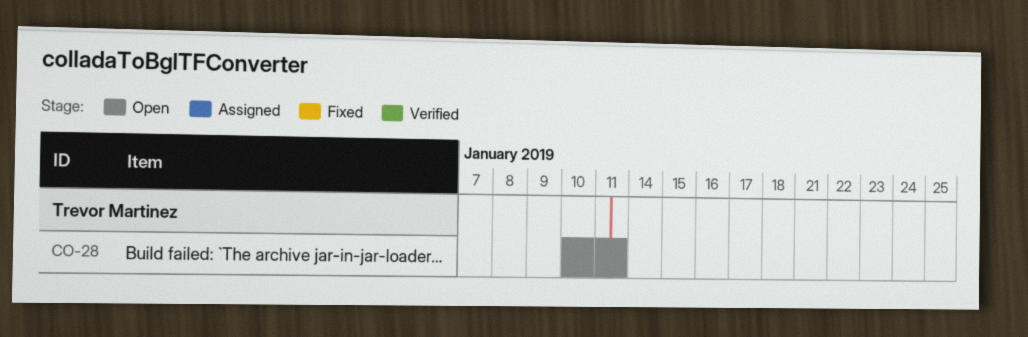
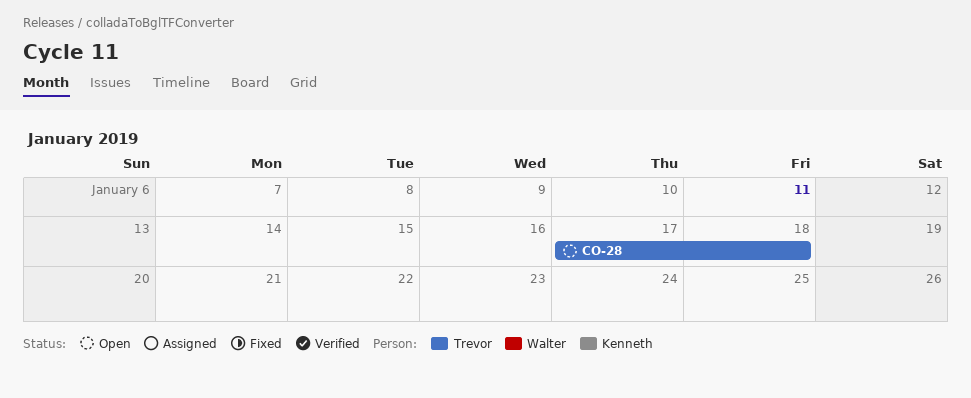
CO-28, start: Jan 10 -> Jan 17
CO-28, due: Jan 11 -> Jan 18

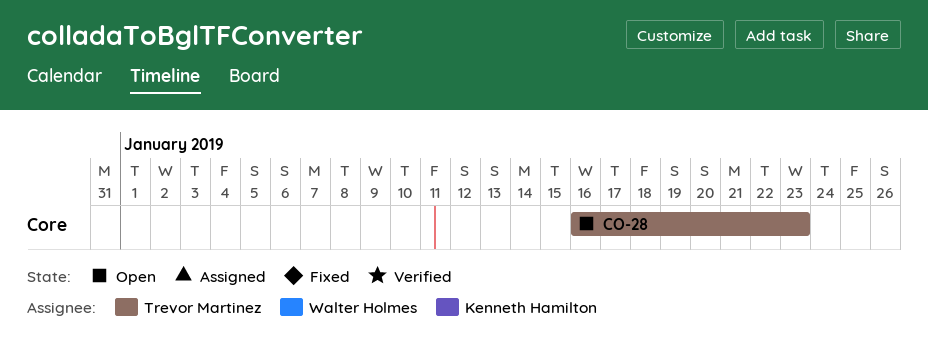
CO-28, start: Jan 17 -> Jan 16
CO-28, due: Jan 18 -> Jan 23

